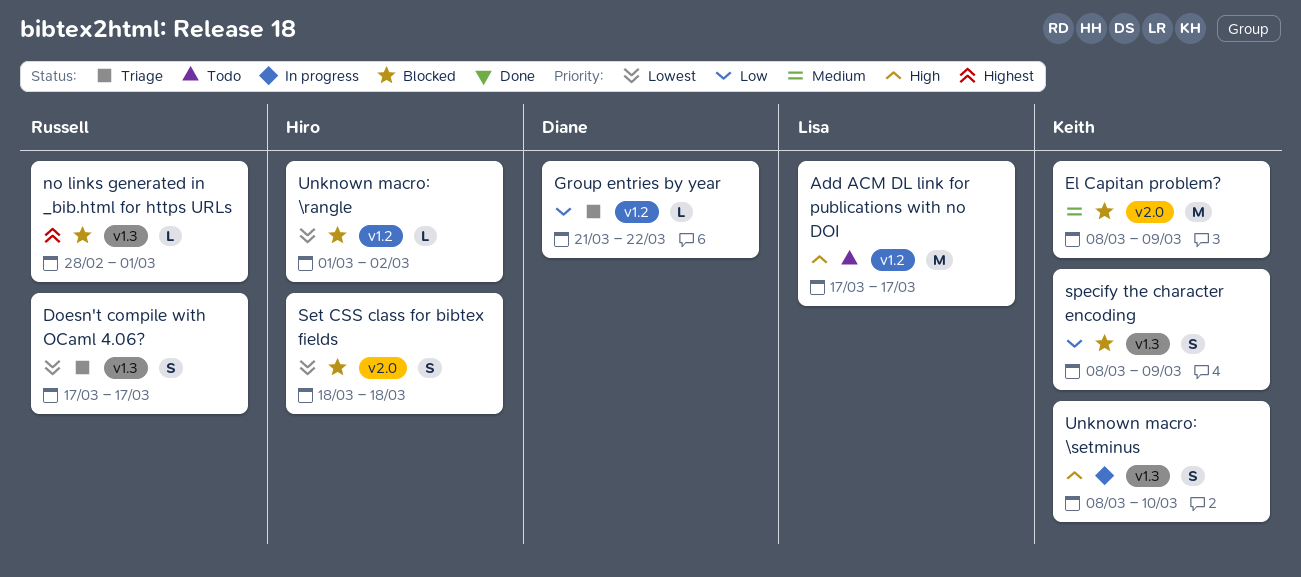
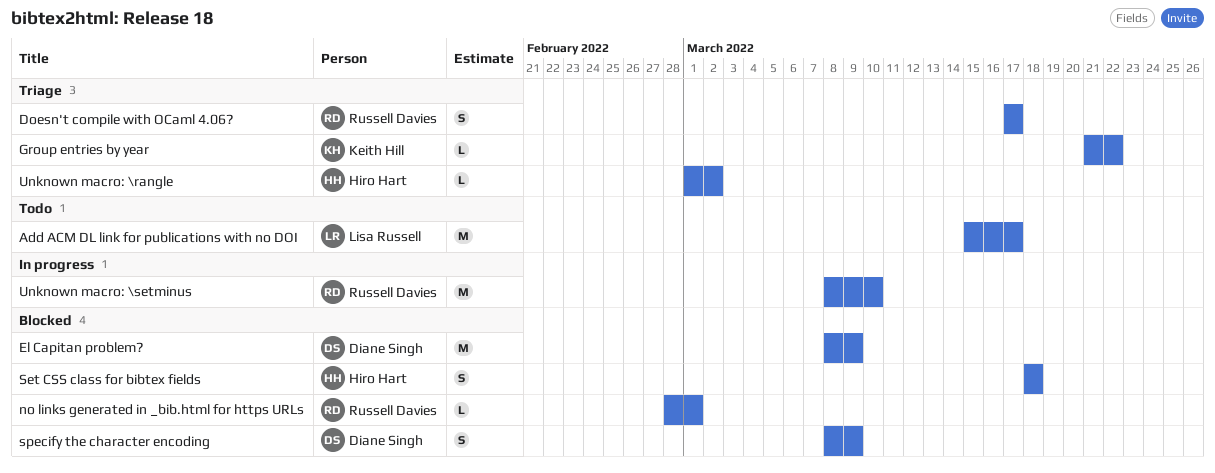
Add ACM DL link for publications with no DOI, start: Mar 17 -> Mar 15
El Capitan problem?, owner: Keith Hill -> Diane Singh
Group entries by year, owner: Diane Singh -> Keith Hill
specify the character encoding, owner: Keith Hill -> Diane Singh
Unknown macro: \rangle, status: Blocked -> Triage
Unknown macro: \setminus, owner: Keith Hill -> Russell Davies
Unknown macro: \setminus, estimate: S -> M

